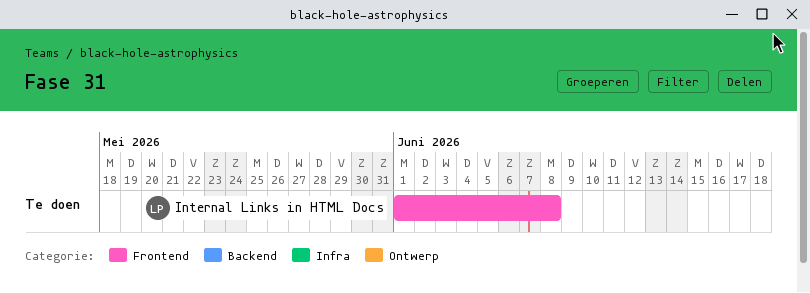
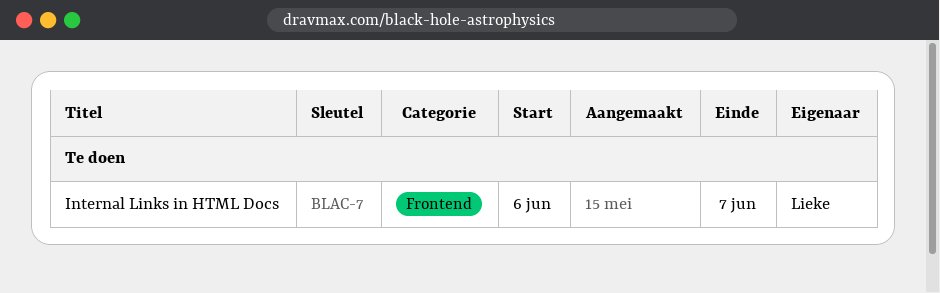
Internal Links in HTML Docs, start: Jun 1 -> Jun 6
Internal Links in HTML Docs, due: Jun 8 -> Jun 7

